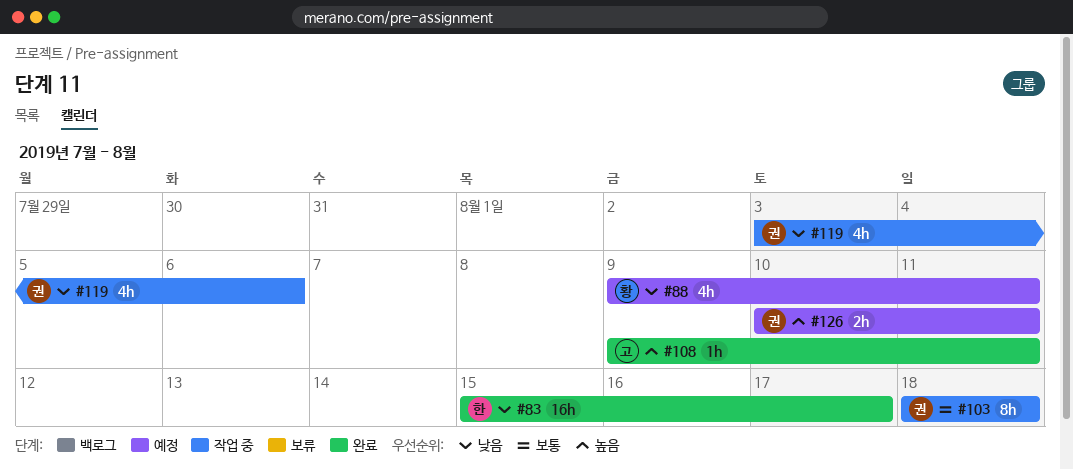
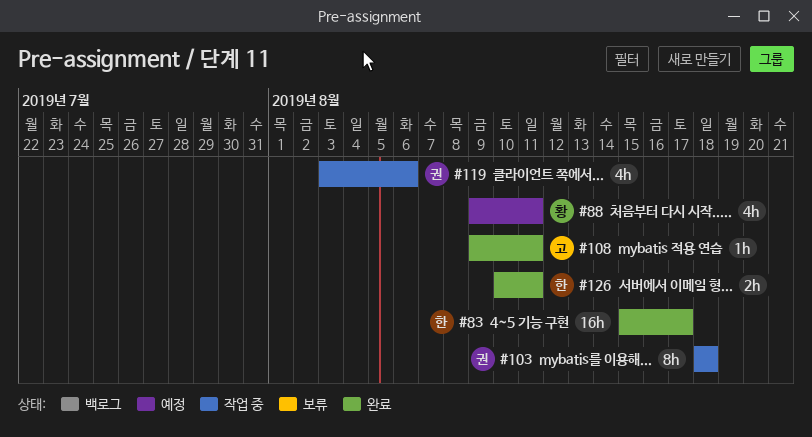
#126, status: 예정 -> 완료
#126, owner: 권 -> 한

